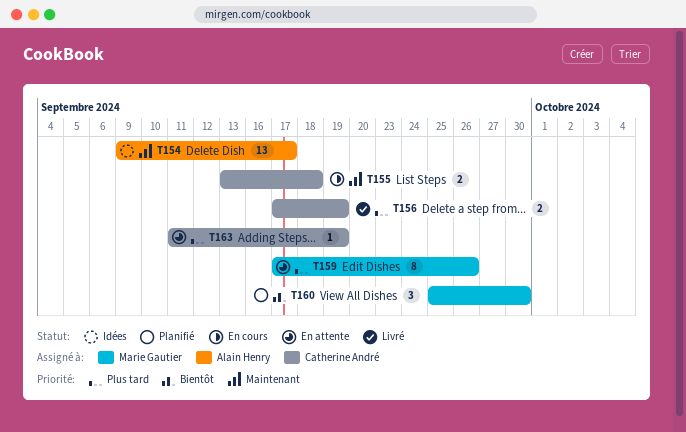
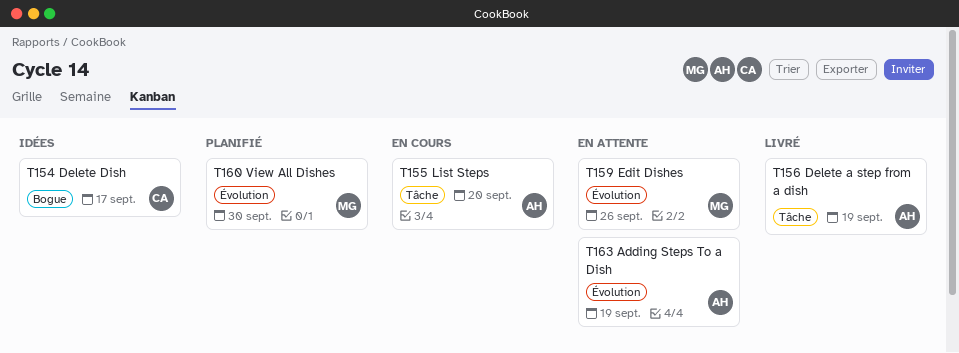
T154, owner: Alain Henry -> Catherine André
T155, owner: Catherine André -> Alain Henry
T155, due: Sep 18 -> Sep 20
T156, owner: Catherine André -> Alain Henry
T163, owner: Catherine André -> Alain Henry

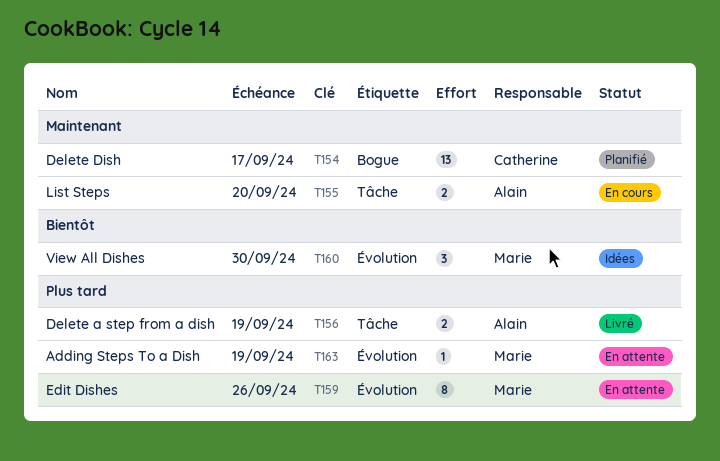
T154, status: Idées -> Planifié
T160, status: Planifié -> Idées
T163, owner: Alain -> Marie

